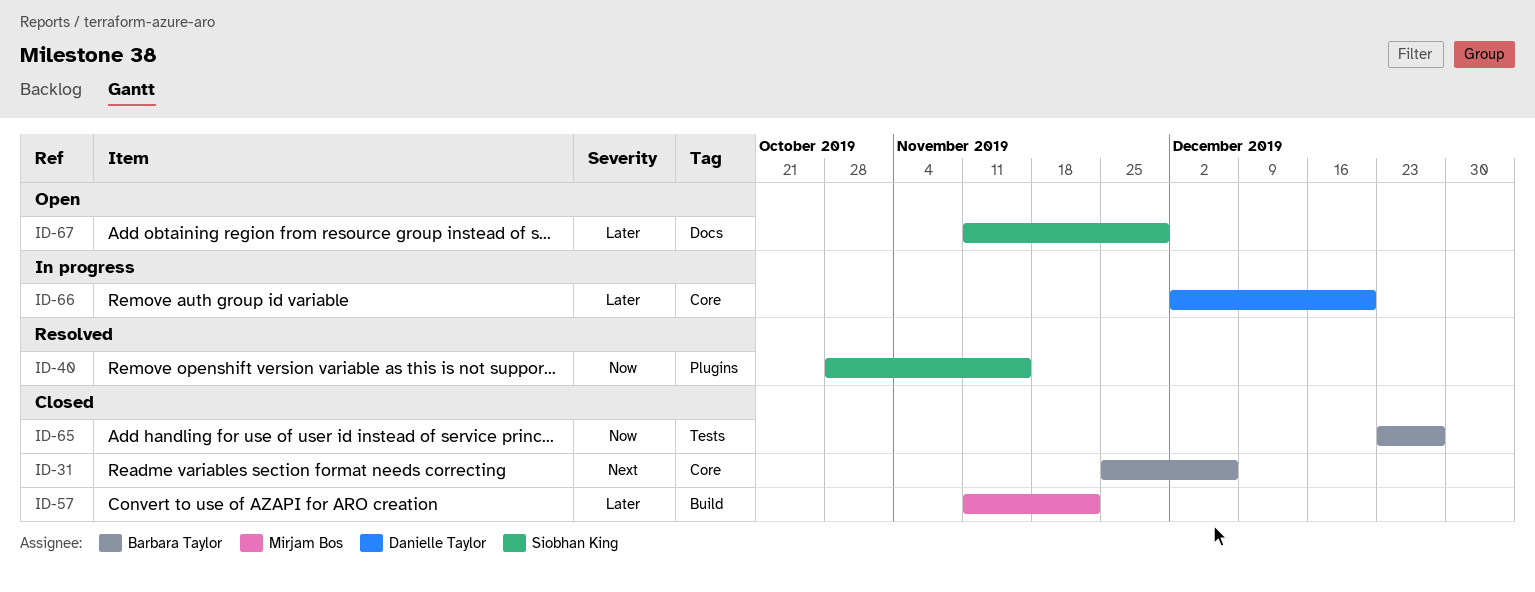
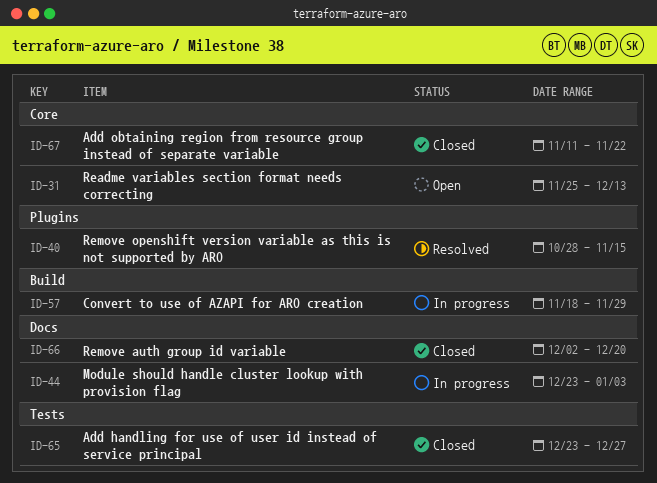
ID-31, status: Closed -> Open
ID-31, due: Dec 6 -> Dec 13
ID-44: none -> present
ID-57, status: Closed -> In progress
ID-57, start: Nov 11 -> Nov 18
ID-57, due: Nov 22 -> Nov 29
ID-66, status: In progress -> Closed
ID-66, label: Core -> Docs
ID-67, status: Open -> Closed
ID-67, label: Docs -> Core
ID-67, due: Nov 29 -> Nov 22

